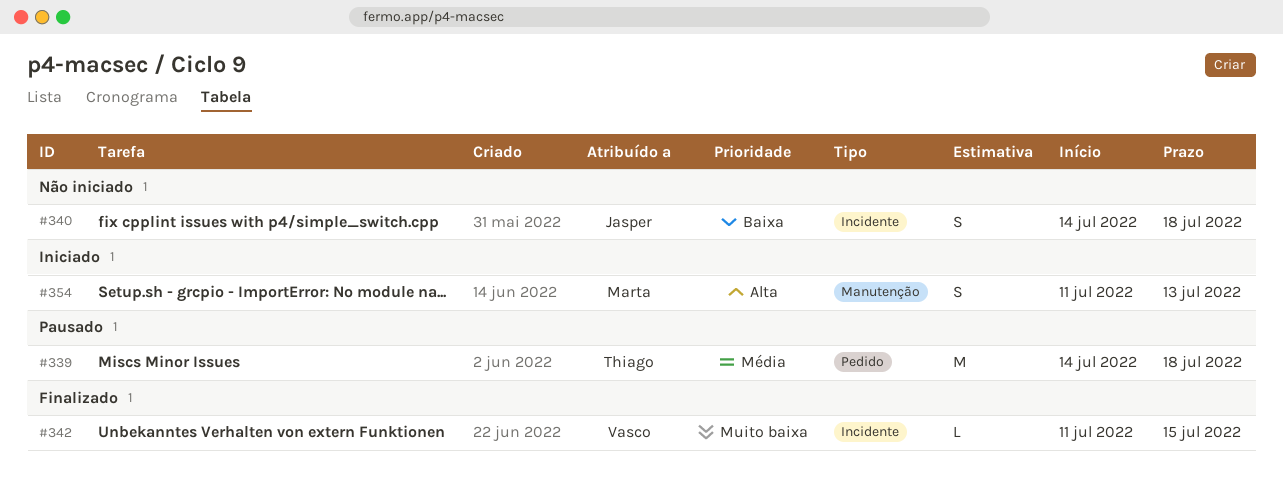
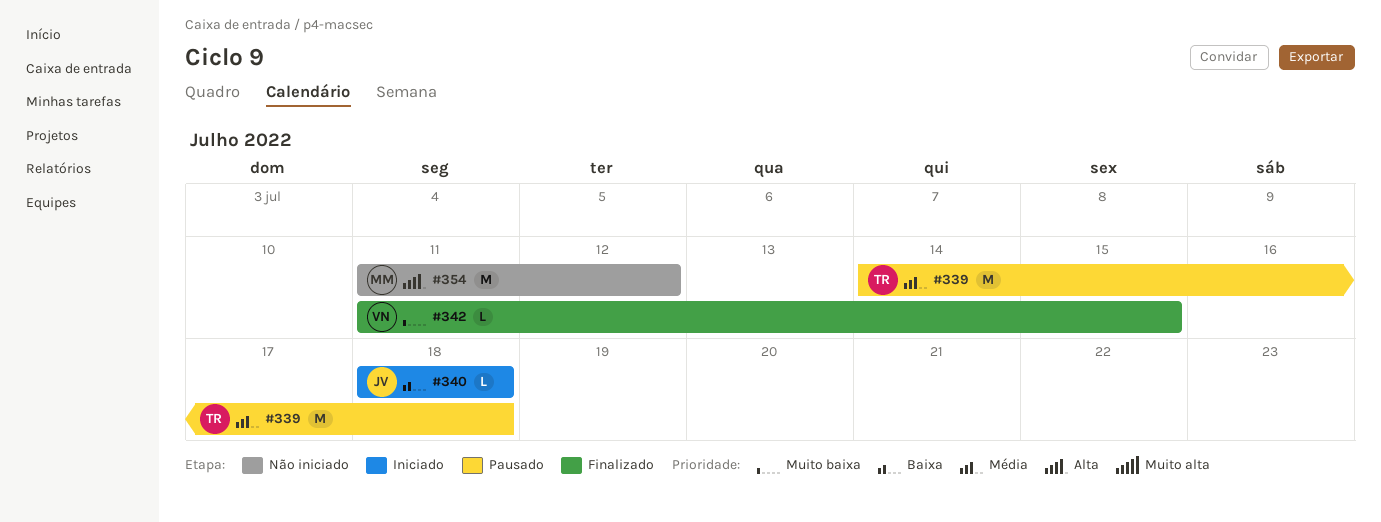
#340, status: Não iniciado -> Iniciado
#340, estimate: S -> L
#340, start: Jul 14 -> Jul 18
#354, status: Iniciado -> Não iniciado
#354, estimate: S -> M
#354, due: Jul 13 -> Jul 12

